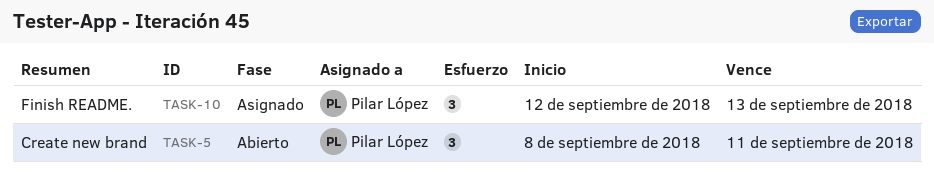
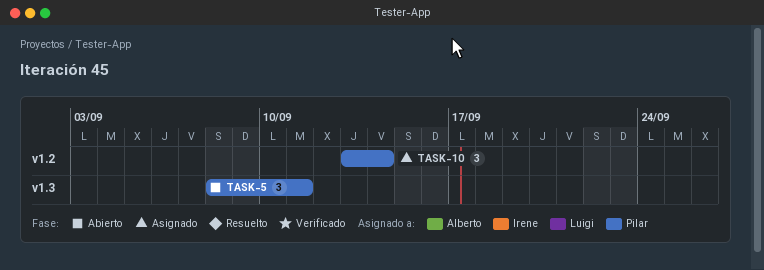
TASK-10, start: Sep 12 -> Sep 13
TASK-10, due: Sep 13 -> Sep 14

